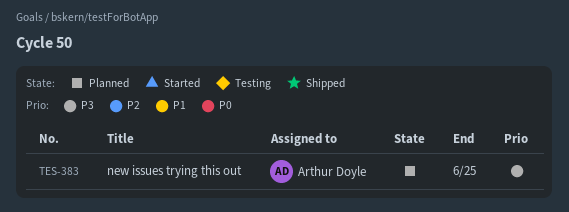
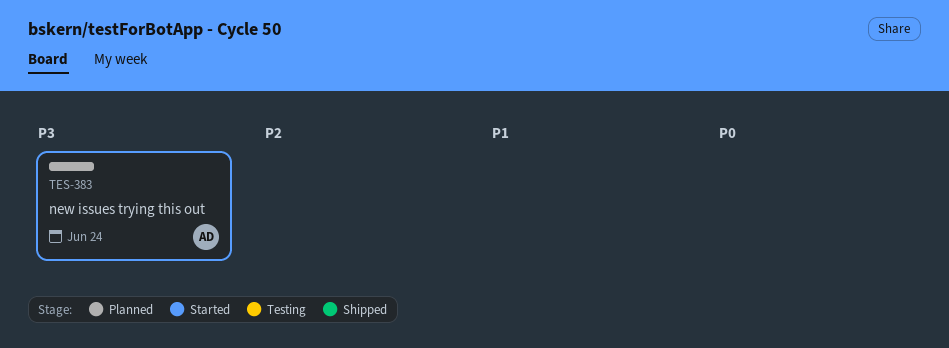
TES-383, due: Jun 25 -> Jun 24

